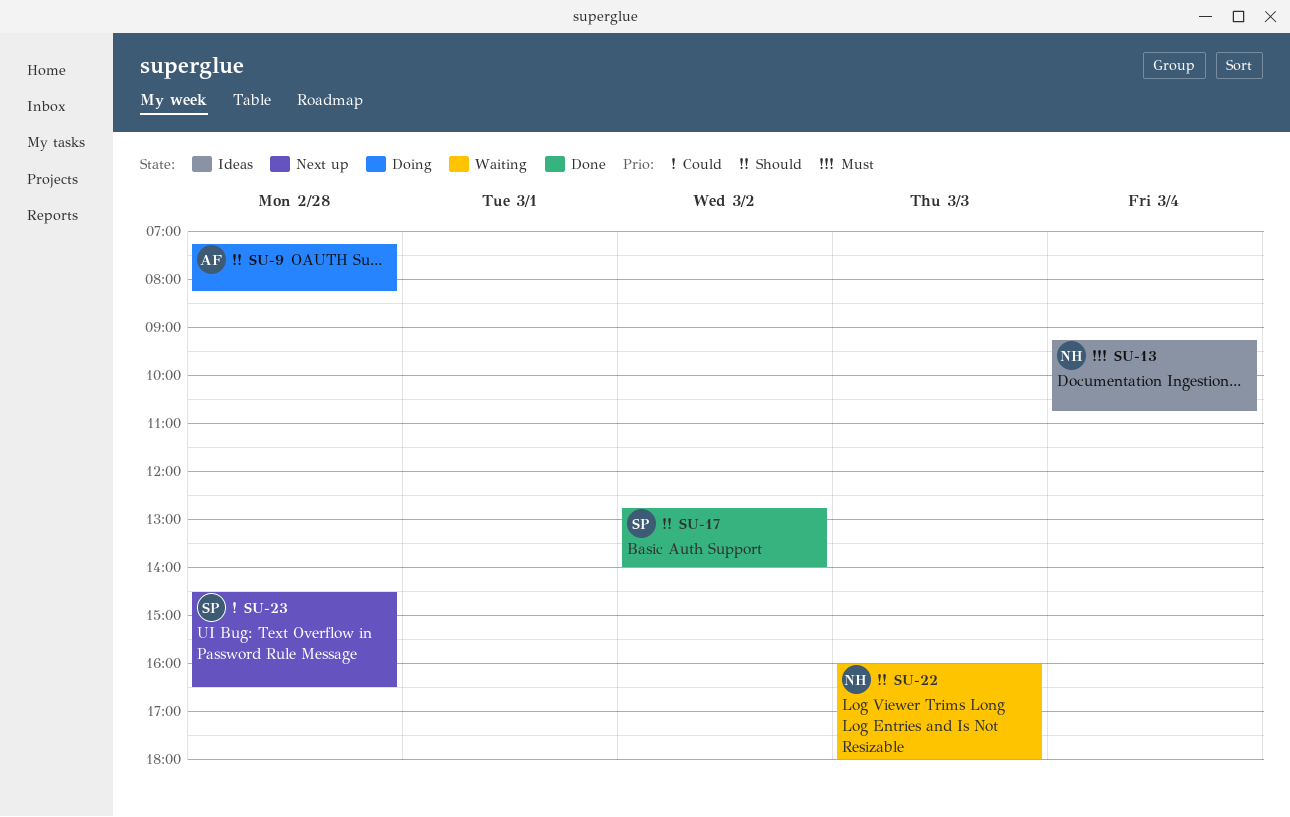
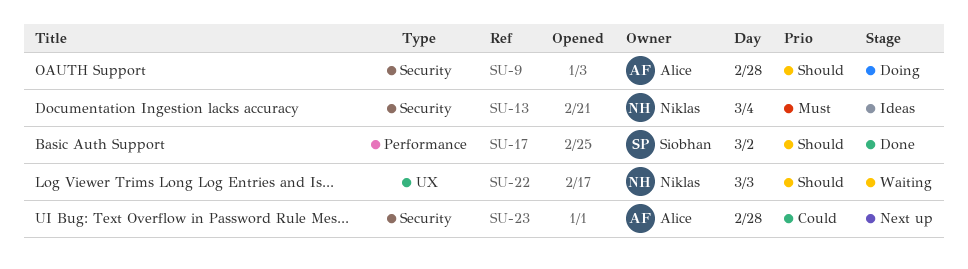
SU-23, owner: Siobhan -> Alice

